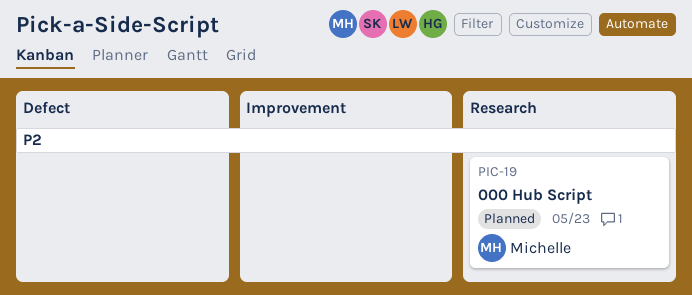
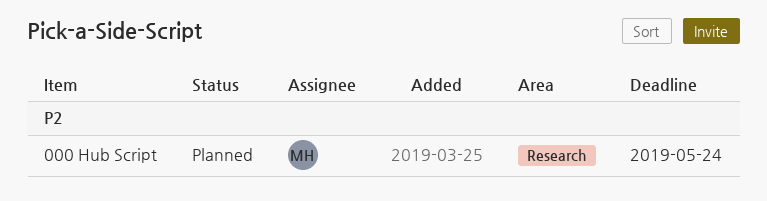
000 Hub Script, due: May 23 -> May 24

